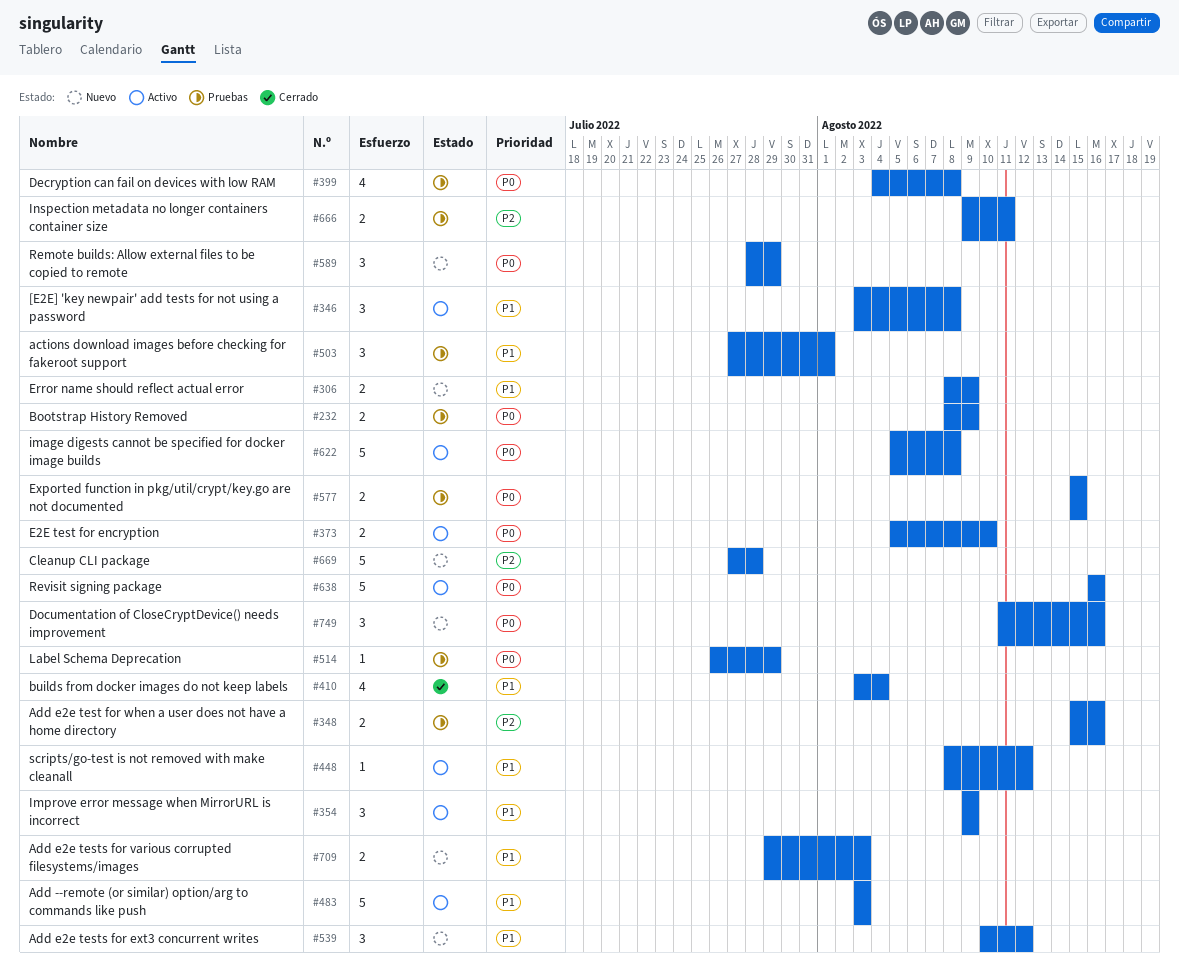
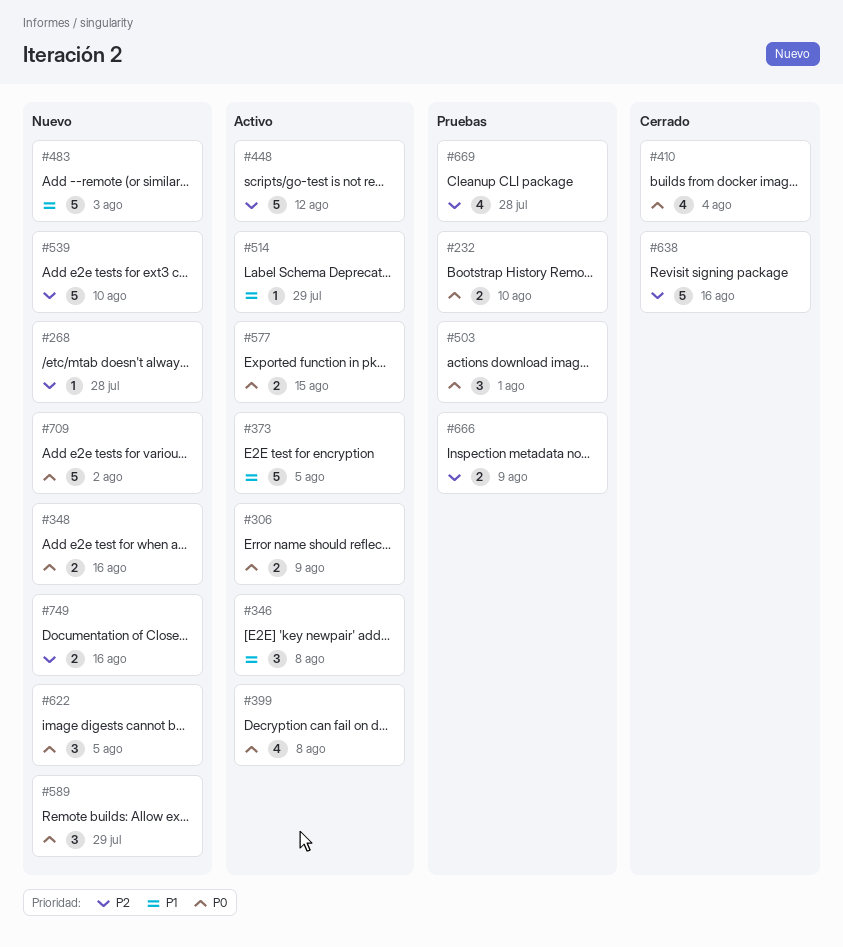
#232, due: Aug 9 -> Aug 10
#268: none -> present
#306, status: Nuevo -> Activo
#306, priority: P1 -> P0
#348, status: Pruebas -> Nuevo
#348, priority: P2 -> P0
#354: present -> none
#373, priority: P0 -> P1
#373, estimate: 2 -> 5
#373, due: Aug 10 -> Aug 5
#399, status: Pruebas -> Activo
#410, priority: P1 -> P0
#448, priority: P1 -> P2
#448, estimate: 1 -> 5
#483, status: Activo -> Nuevo
#503, priority: P1 -> P0
#514, status: Pruebas -> Activo
#514, priority: P0 -> P1
#539, priority: P1 -> P2
#539, estimate: 3 -> 5
#539, due: Aug 12 -> Aug 10
#577, status: Pruebas -> Activo
#622, status: Activo -> Nuevo
#622, estimate: 5 -> 3
#622, due: Aug 8 -> Aug 5
#638, status: Activo -> Cerrado
#638, priority: P0 -> P2
#666, due: Aug 11 -> Aug 9
#669, status: Nuevo -> Pruebas
#669, estimate: 5 -> 4
#709, priority: P1 -> P0
#709, estimate: 2 -> 5
#709, due: Aug 3 -> Aug 2
#749, priority: P0 -> P2
#749, estimate: 3 -> 2

